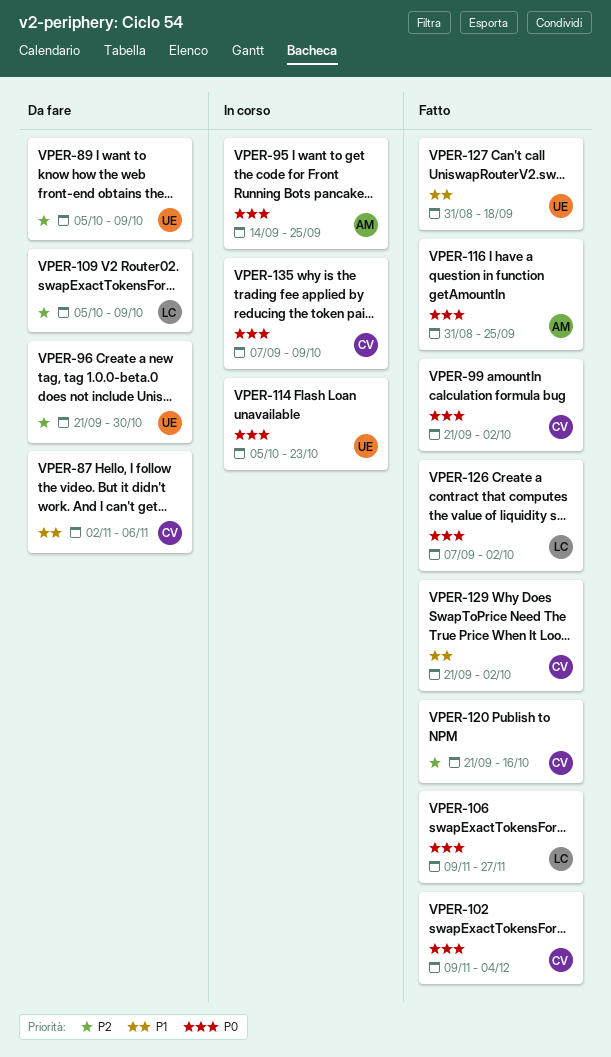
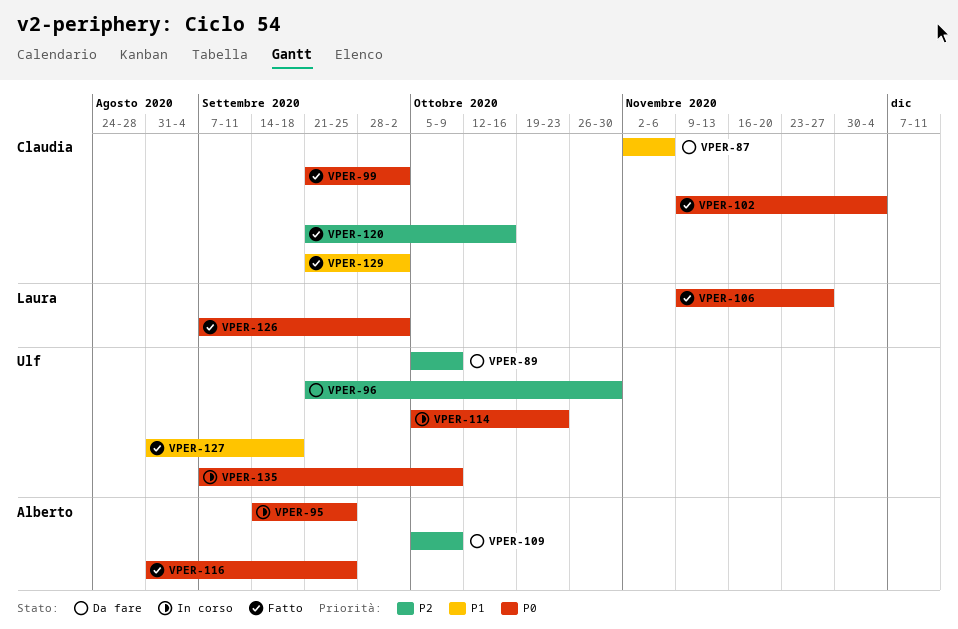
VPER-109, owner: Laura -> Alberto
VPER-135, owner: Claudia -> Ulf

